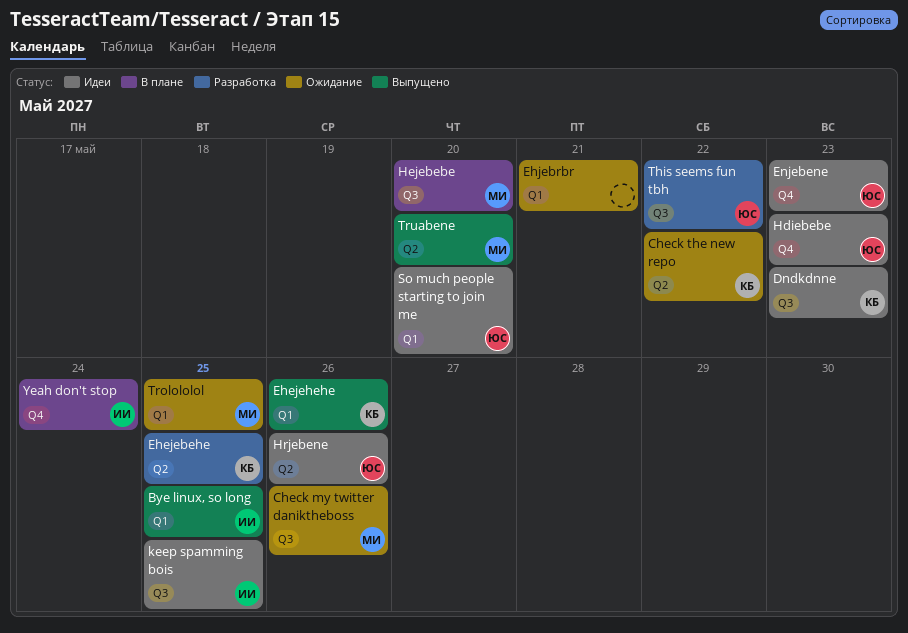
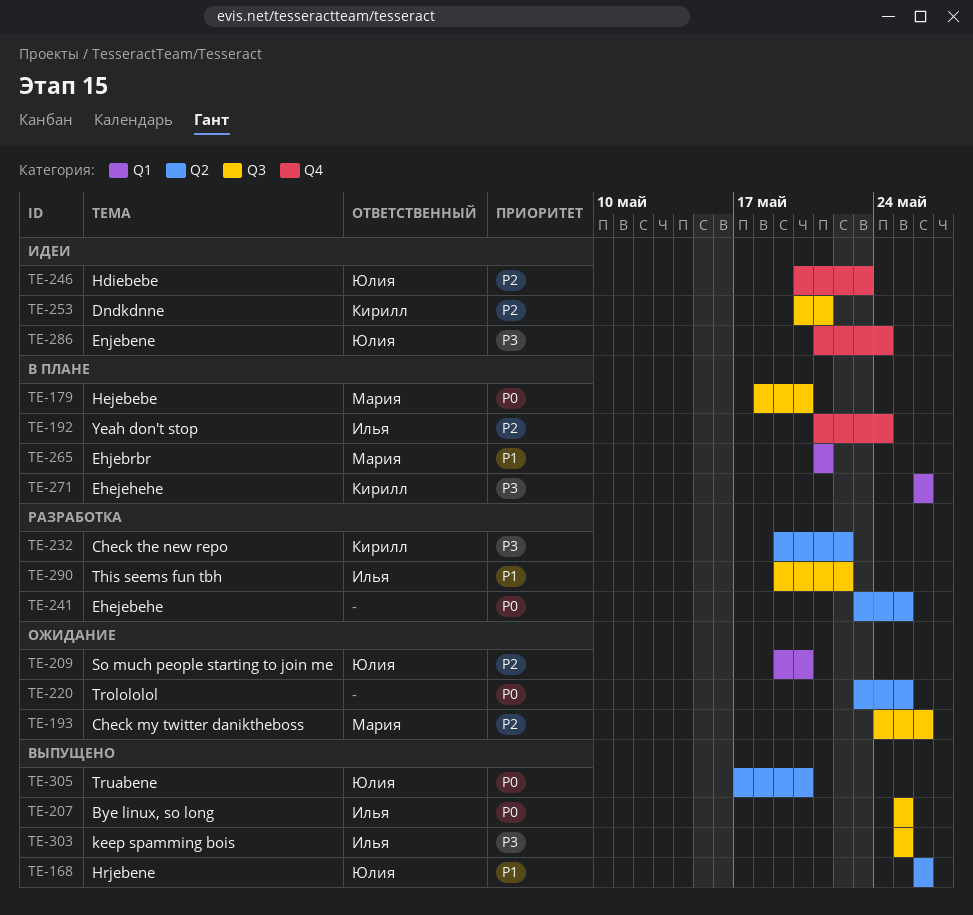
Bye linux, so long, label: Q1 -> Q3
Check the new repo, status: Ожидание -> Разработка
Dndkdnne, due: May 23 -> May 21
Ehejebehe, owner: Кирилл -> none
Ehejehehe, status: Выпущено -> В плане
Ehjebrbr, status: Ожидание -> В плане
Ehjebrbr, owner: none -> Мария
Enjebene, due: May 23 -> May 24
Hrjebene, status: Идеи -> Выпущено
keep spamming bois, status: Идеи -> Выпущено
So much people starting to join me, status: Идеи -> Ожидание
This seems fun tbh, owner: Юлия -> Илья
Trolololol, owner: Мария -> none
Trolololol, label: Q1 -> Q2
Truabene, owner: Мария -> Юлия

